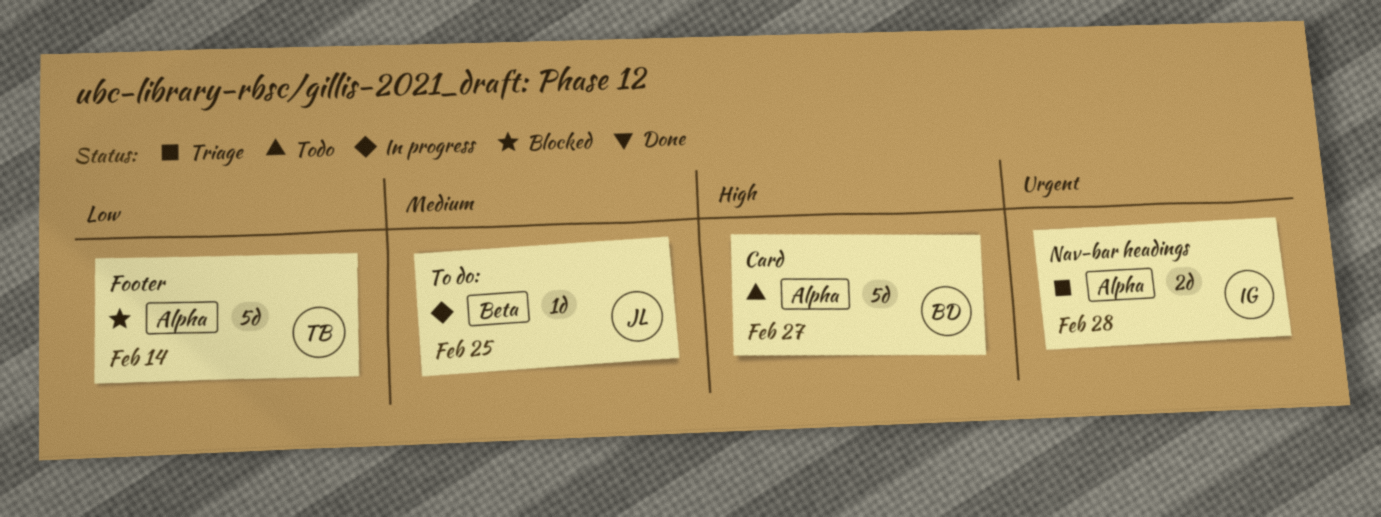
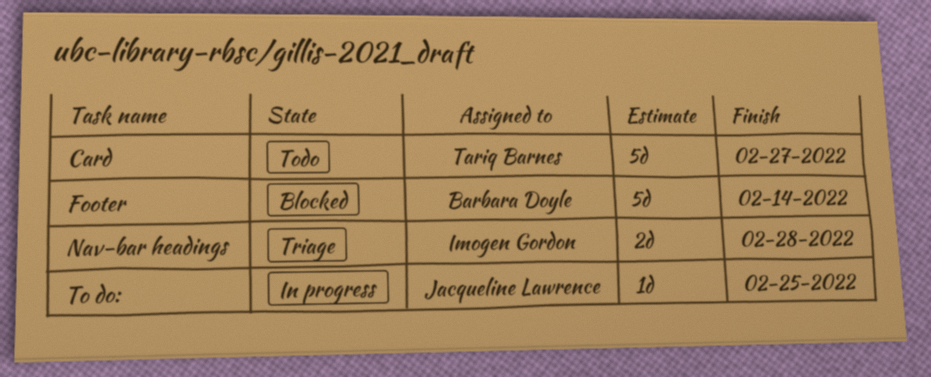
Card, owner: Barbara Doyle -> Tariq Barnes
Footer, owner: Tariq Barnes -> Barbara Doyle

